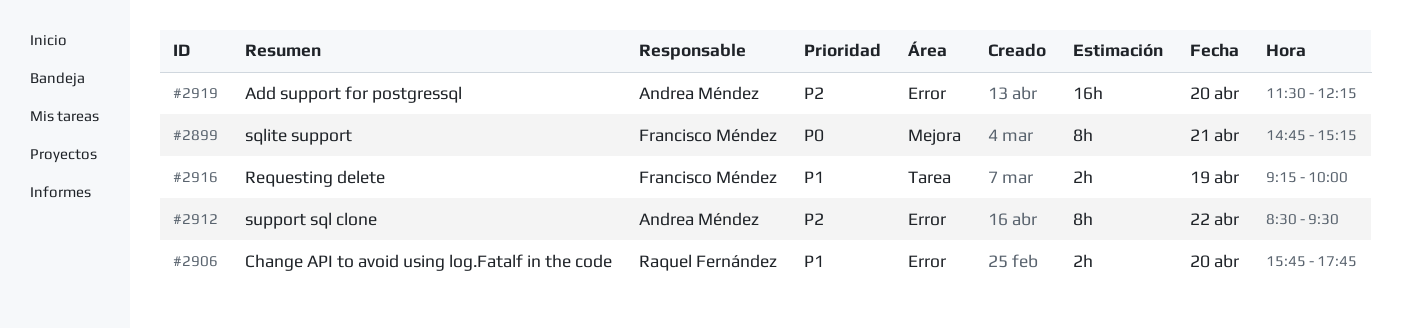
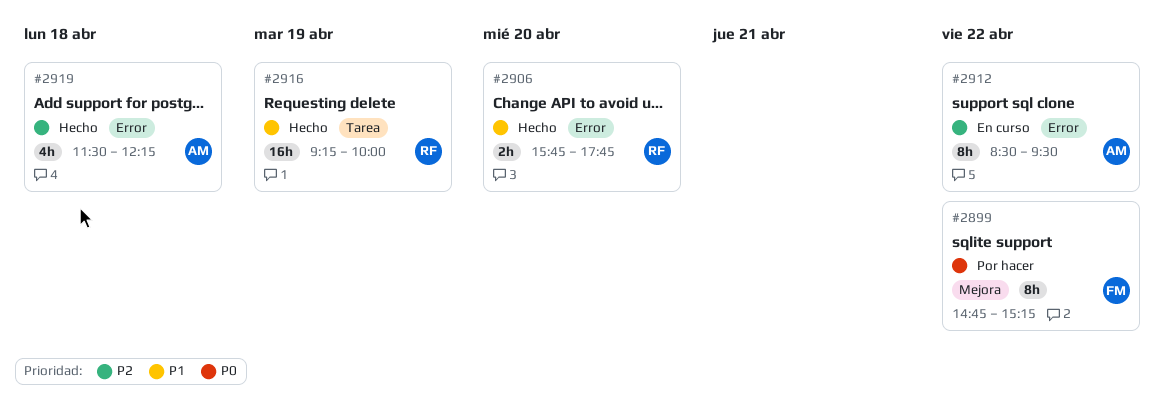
#2899, day: Apr 21 -> Apr 22
#2916, owner: Francisco Méndez -> Raquel Fernández
#2916, estimate: 2h -> 16h
#2919, estimate: 16h -> 4h
#2919, day: Apr 20 -> Apr 18

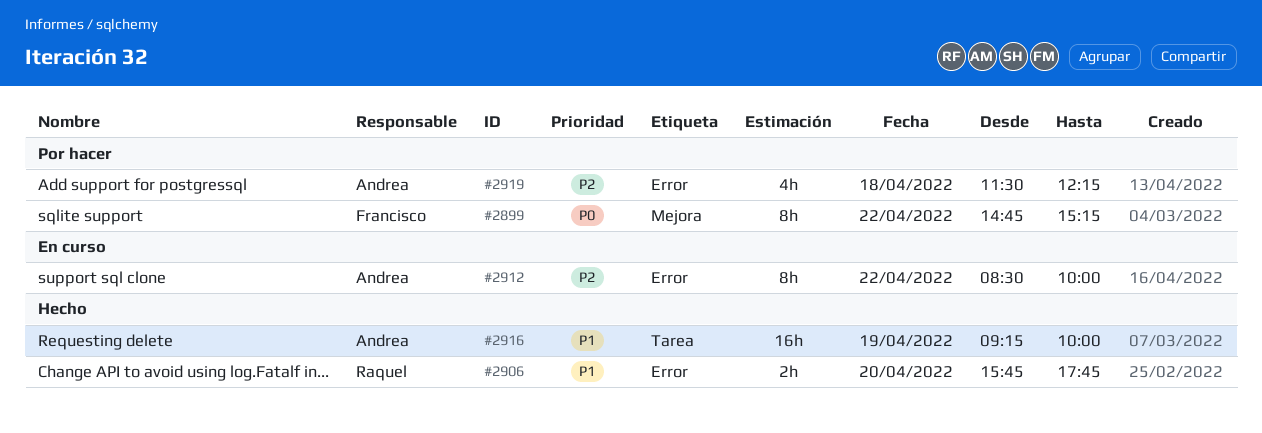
#2912, ends: 09:30 -> 10:00
#2916, owner: Raquel -> Andrea
#2919, status: Hecho -> Por hacer

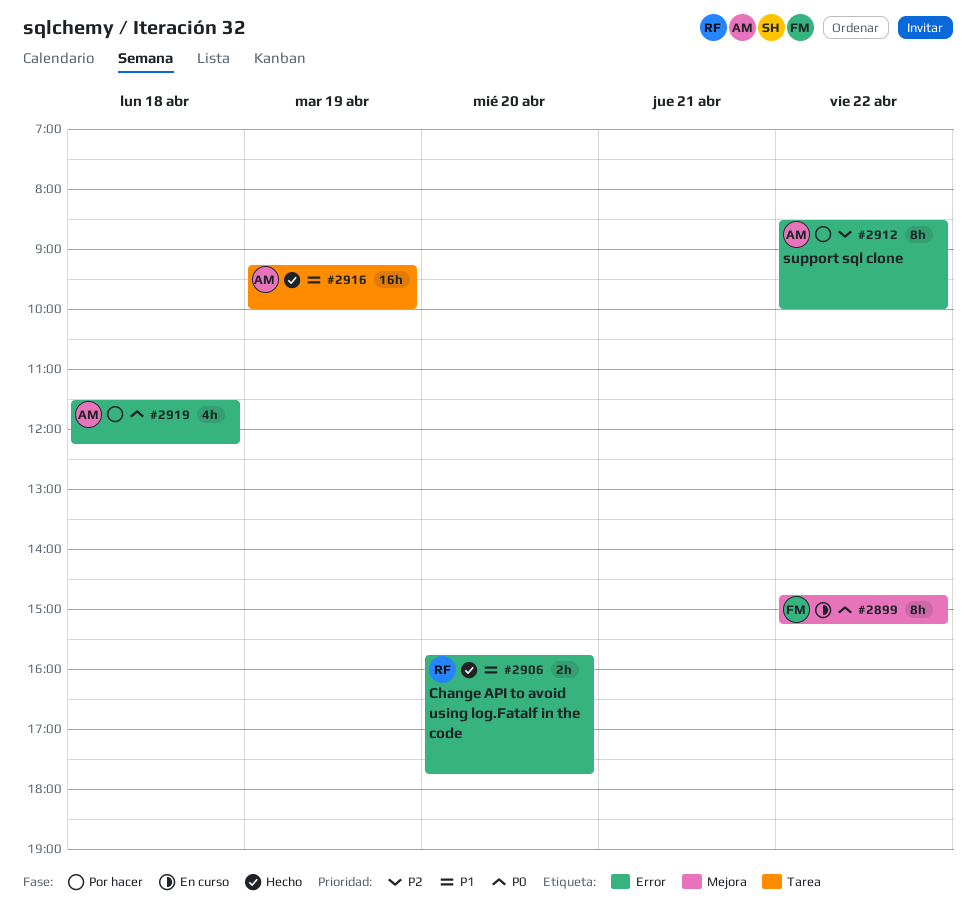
#2899, status: Por hacer -> En curso
#2912, status: En curso -> Por hacer
#2919, priority: P2 -> P0

